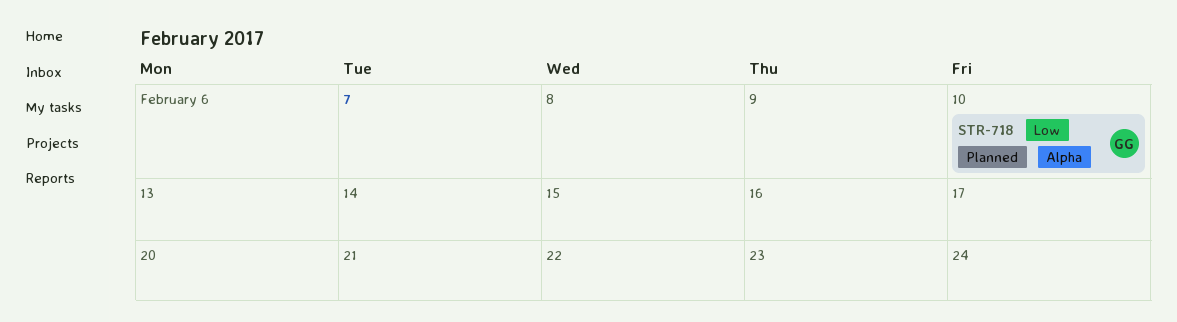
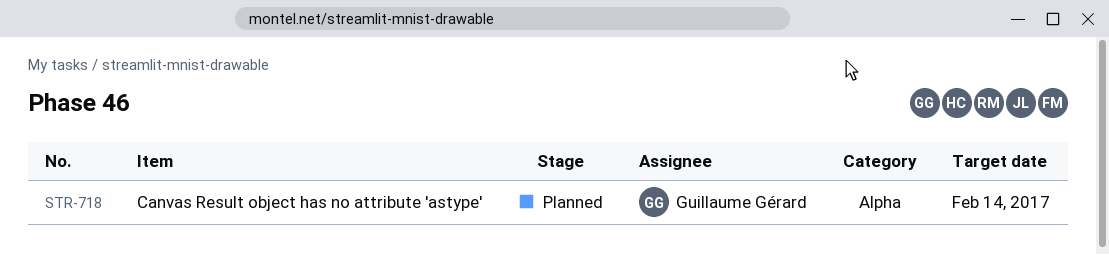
STR-718, due: Feb 10 -> Feb 14

